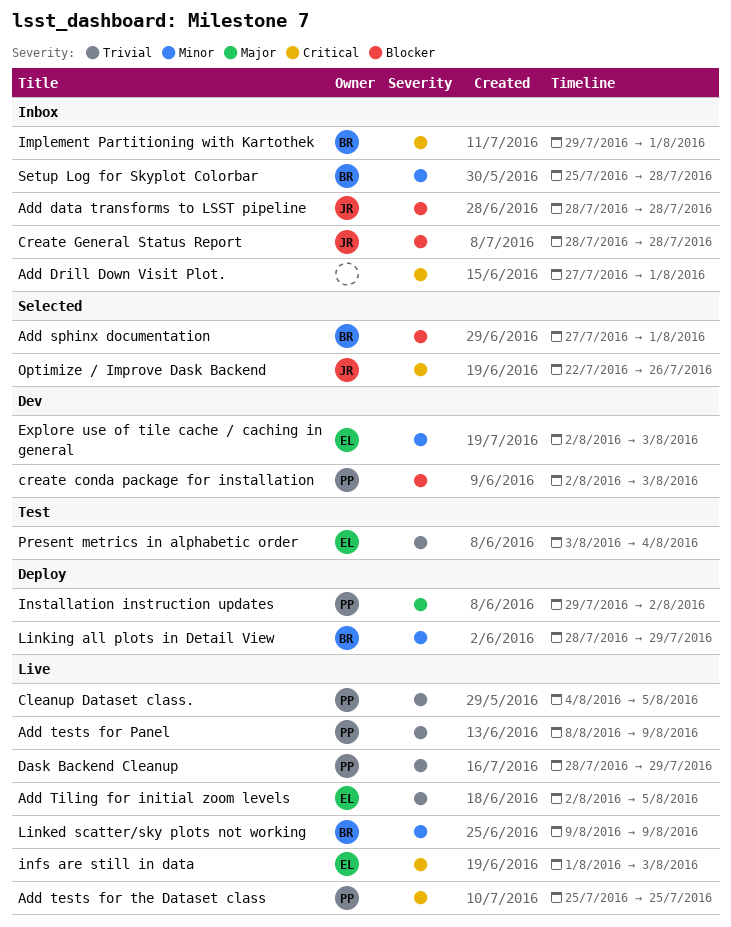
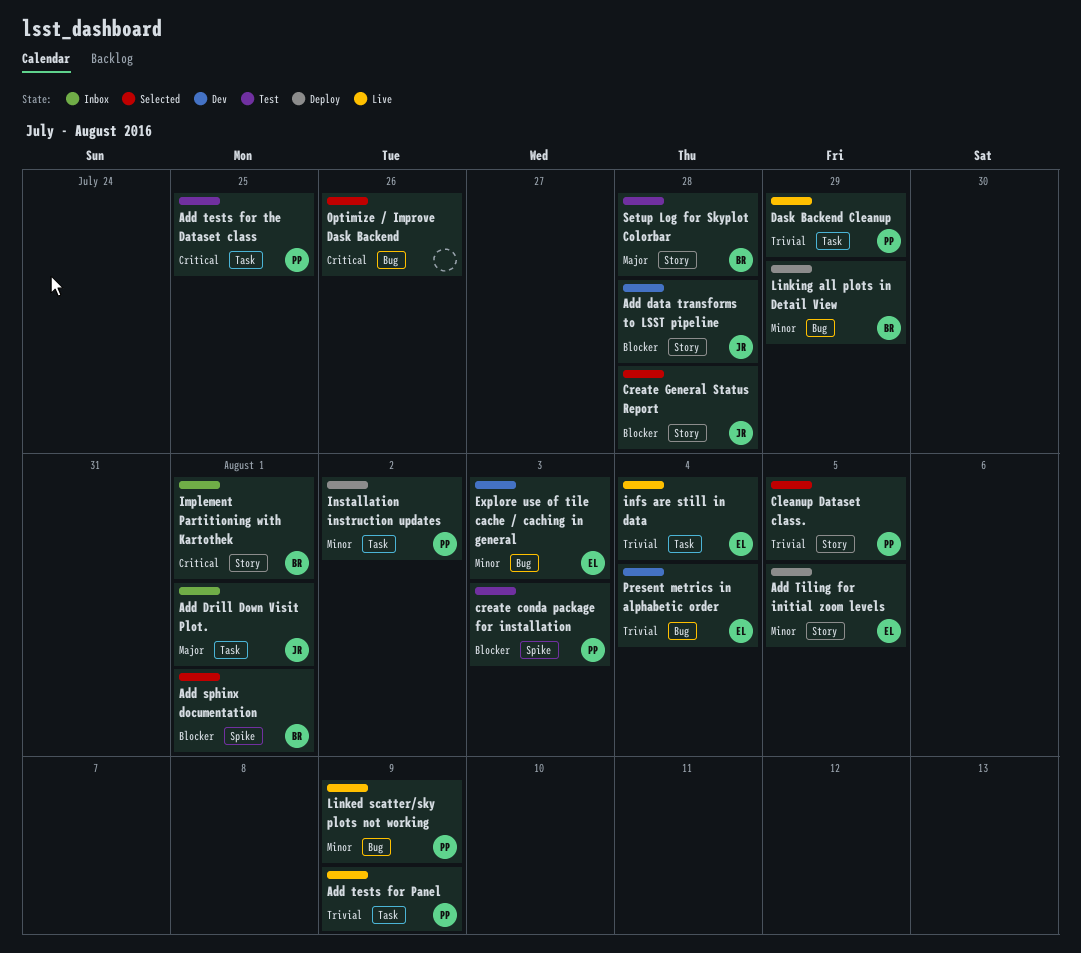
Add data transforms to LSST pipeline, status: Inbox -> Dev
Add Drill Down Visit Plot., owner: none -> JR
Add Drill Down Visit Plot., priority: Critical -> Major
Add tests for the Dataset class, status: Live -> Test
Add Tiling for initial zoom levels, status: Live -> Deploy
Add Tiling for initial zoom levels, priority: Trivial -> Minor
Cleanup Dataset class., status: Live -> Selected
create conda package for installation, status: Dev -> Test
Create General Status Report, status: Inbox -> Selected
infs are still in data, priority: Critical -> Trivial
infs are still in data, due: Aug 3 -> Aug 4
Installation instruction updates, priority: Major -> Minor
Linked scatter/sky plots not working, owner: BR -> PP
Optimize / Improve Dask Backend, owner: JR -> none
Present metrics in alphabetic order, status: Test -> Dev
Setup Log for Skyplot Colorbar, status: Inbox -> Test
Setup Log for Skyplot Colorbar, priority: Minor -> Major

